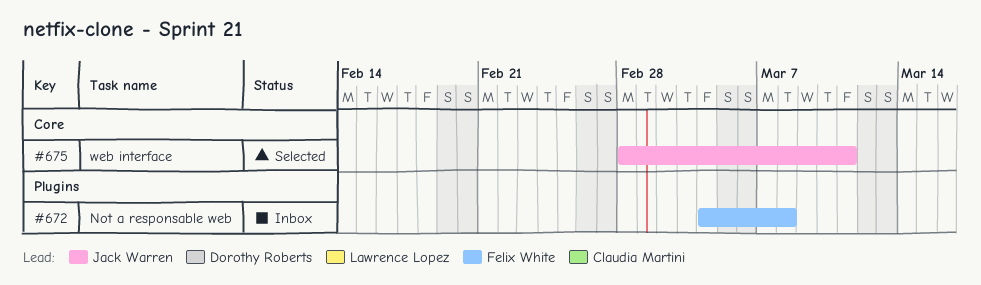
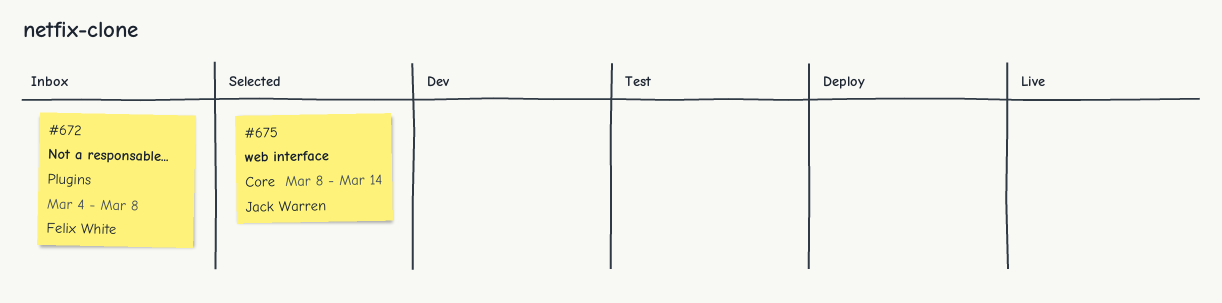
#675, start: Feb 28 -> Mar 8
#675, due: Mar 11 -> Mar 14

